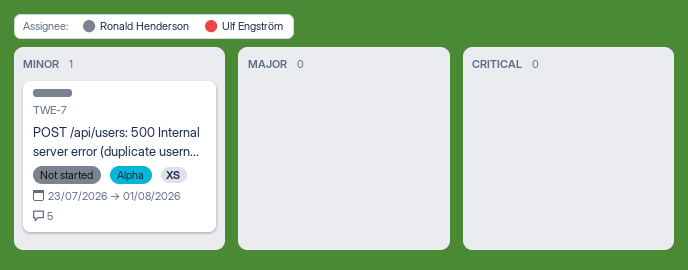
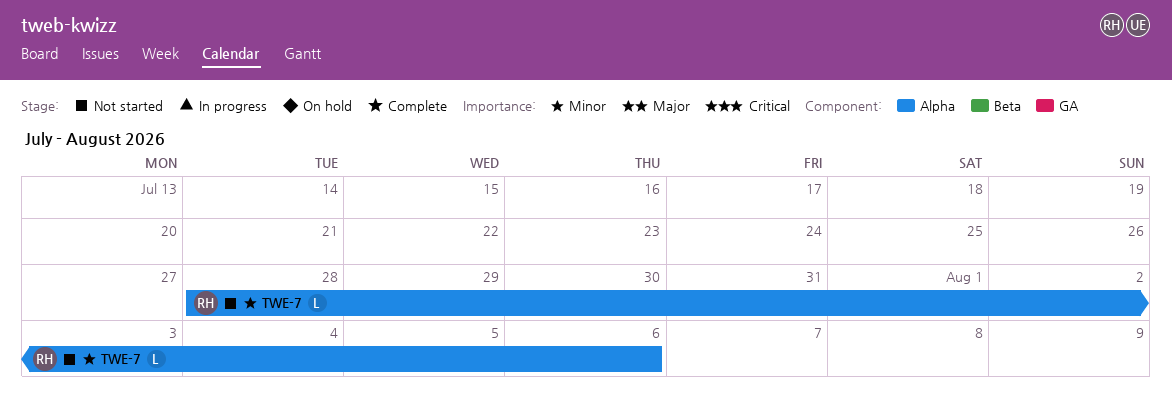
TWE-7, estimate: XS -> L
TWE-7, start: Jul 23 -> Jul 28
TWE-7, due: Aug 1 -> Aug 6

